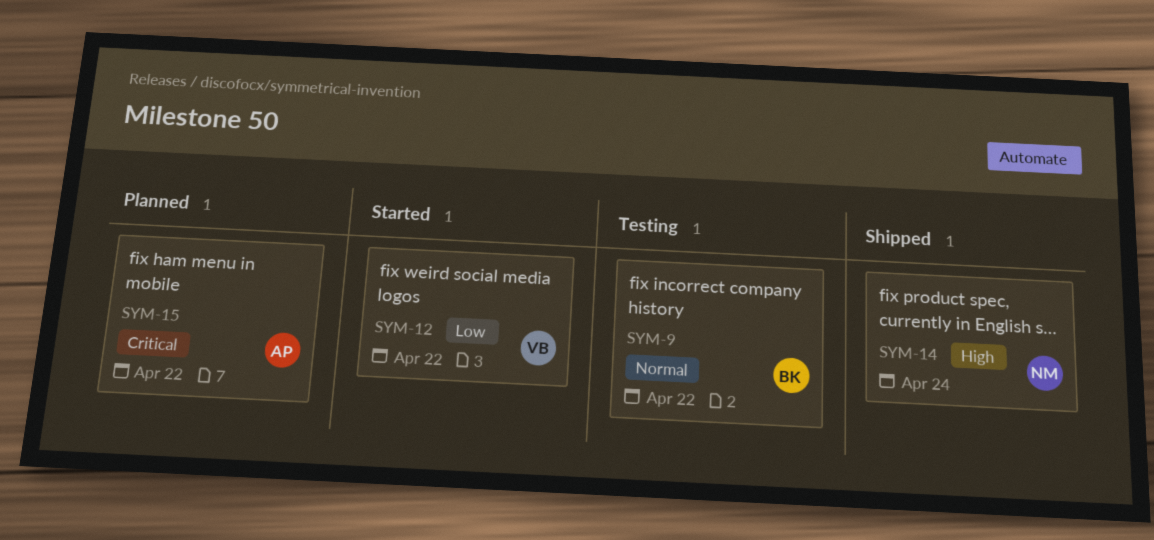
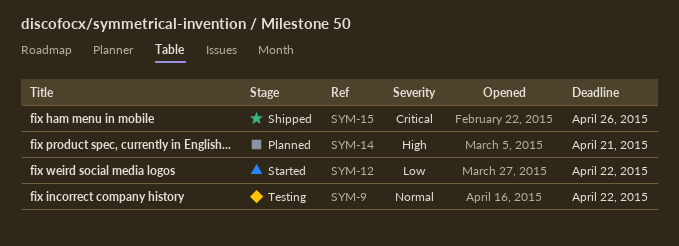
SYM-14, status: Shipped -> Planned
SYM-14, due: Apr 24 -> Apr 21
SYM-15, status: Planned -> Shipped
SYM-15, due: Apr 22 -> Apr 26

